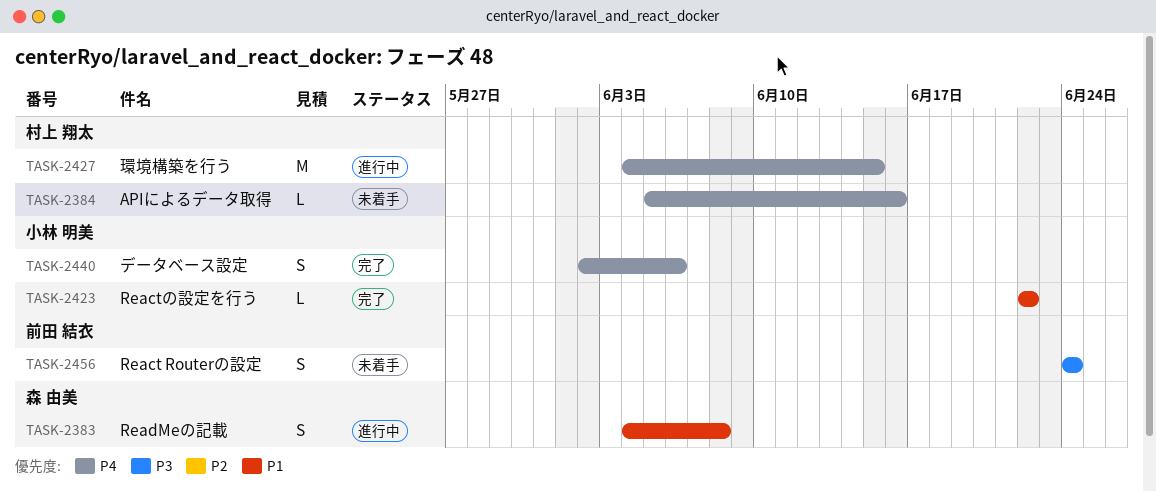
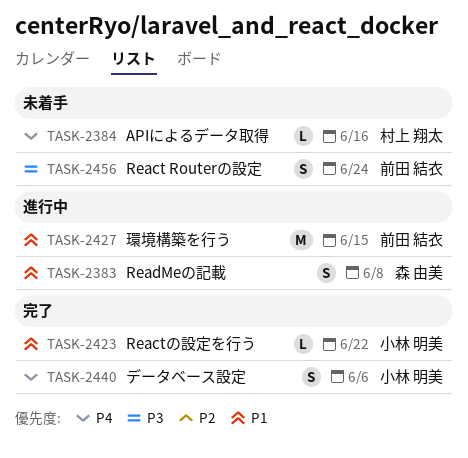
TASK-2427, owner: 村上 翔太 -> 前田 結衣
TASK-2427, priority: P4 -> P1

